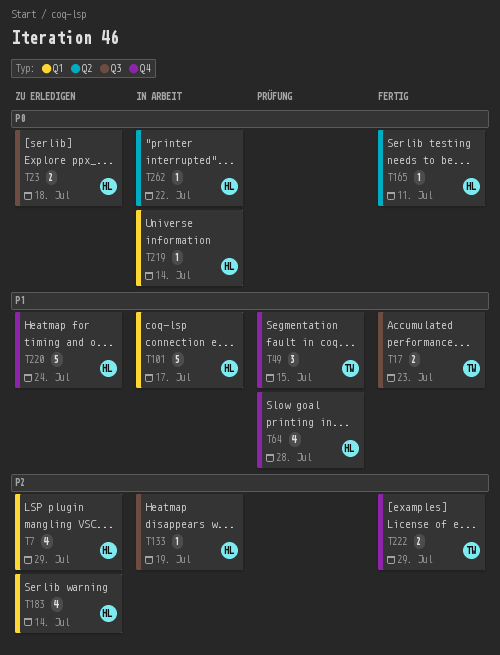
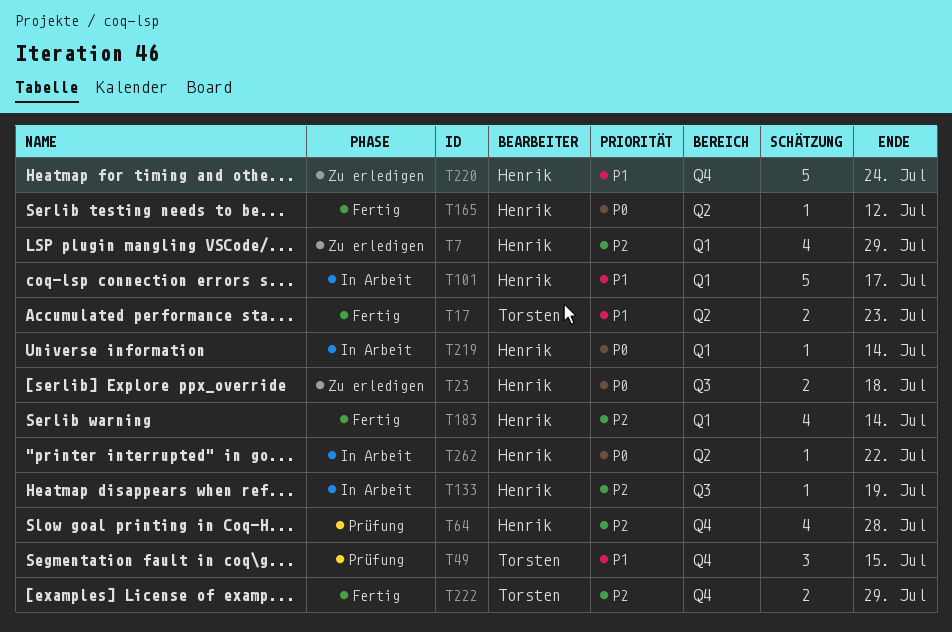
T17, label: Q3 -> Q2
T64, priority: P1 -> P2
T165, due: Jul 11 -> Jul 12
T183, status: Zu erledigen -> Fertig

